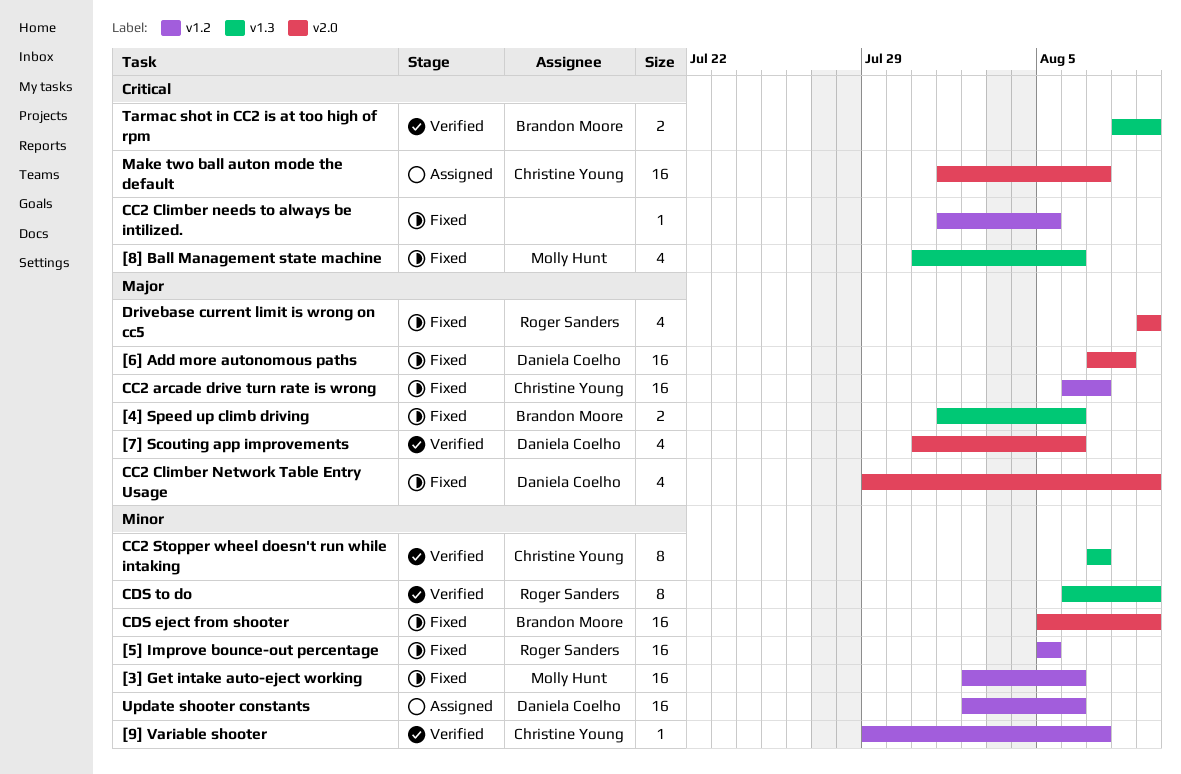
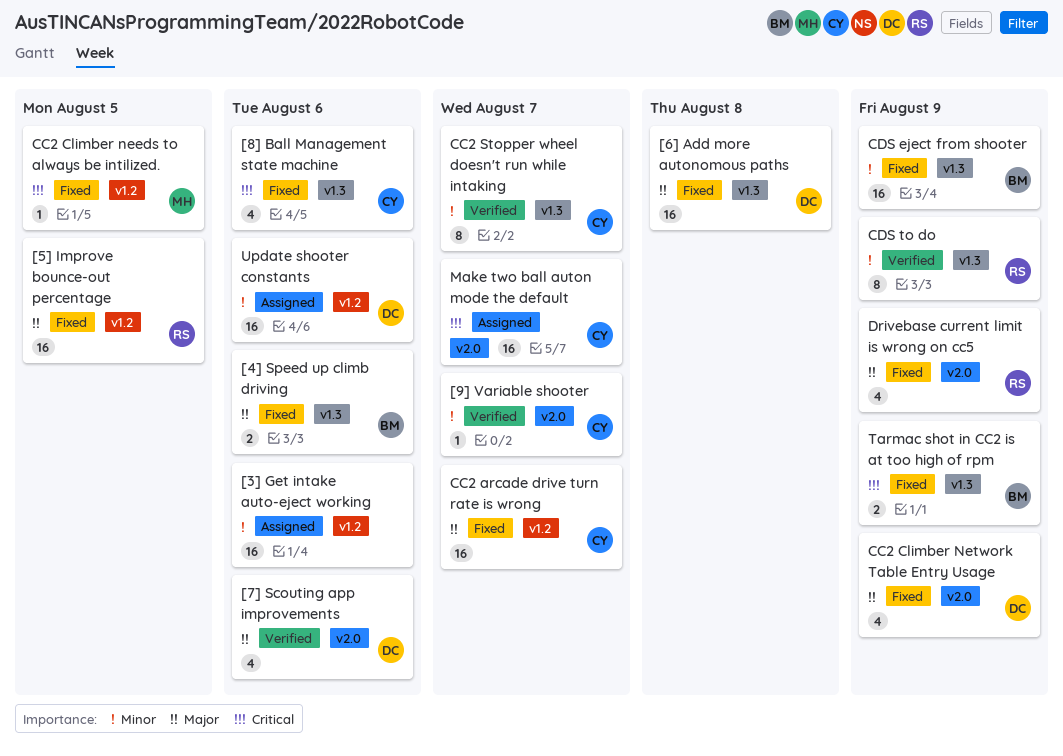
[3] Get intake auto-eject working, status: Fixed -> Assigned
[3] Get intake auto-eject working, owner: Molly Hunt -> none
[5] Improve bounce-out percentage, priority: Minor -> Major
[6] Add more autonomous paths, label: v2.0 -> v1.3
[8] Ball Management state machine, owner: Molly Hunt -> Christine Young
[9] Variable shooter, label: v1.2 -> v2.0
CC2 Climber needs to always be intilized., owner: none -> Molly Hunt
CDS eject from shooter, label: v2.0 -> v1.3
Tarmac shot in CC2 is at too high of rpm, status: Verified -> Fixed

